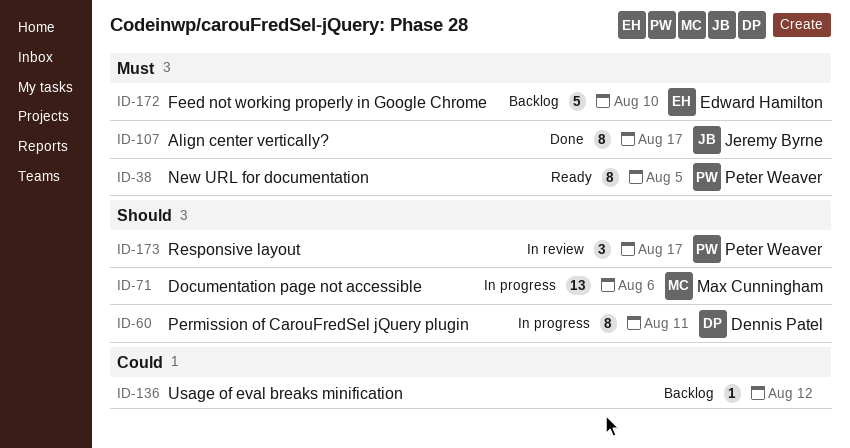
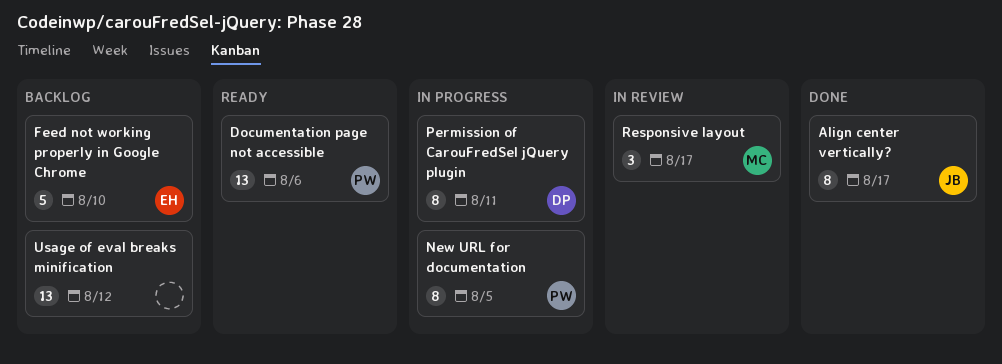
Documentation page not accessible, status: In progress -> Ready
Documentation page not accessible, owner: Max Cunningham -> Peter Weaver
New URL for documentation, status: Ready -> In progress
Responsive layout, owner: Peter Weaver -> Max Cunningham
Usage of eval breaks minification, estimate: 1 -> 13

